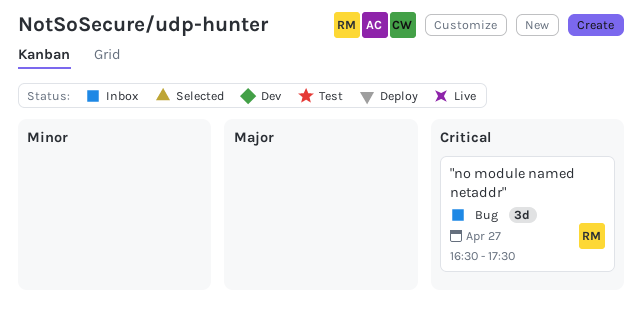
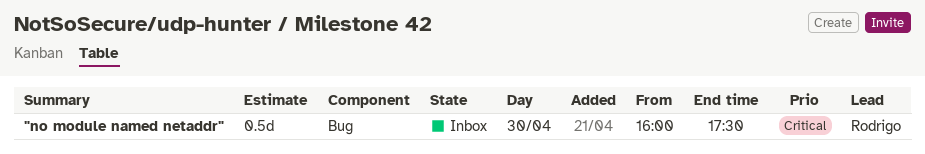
"no module named netaddr", estimate: 3d -> 0.5d
"no module named netaddr", day: Apr 27 -> Apr 30
"no module named netaddr", begins: 16:30 -> 16:00

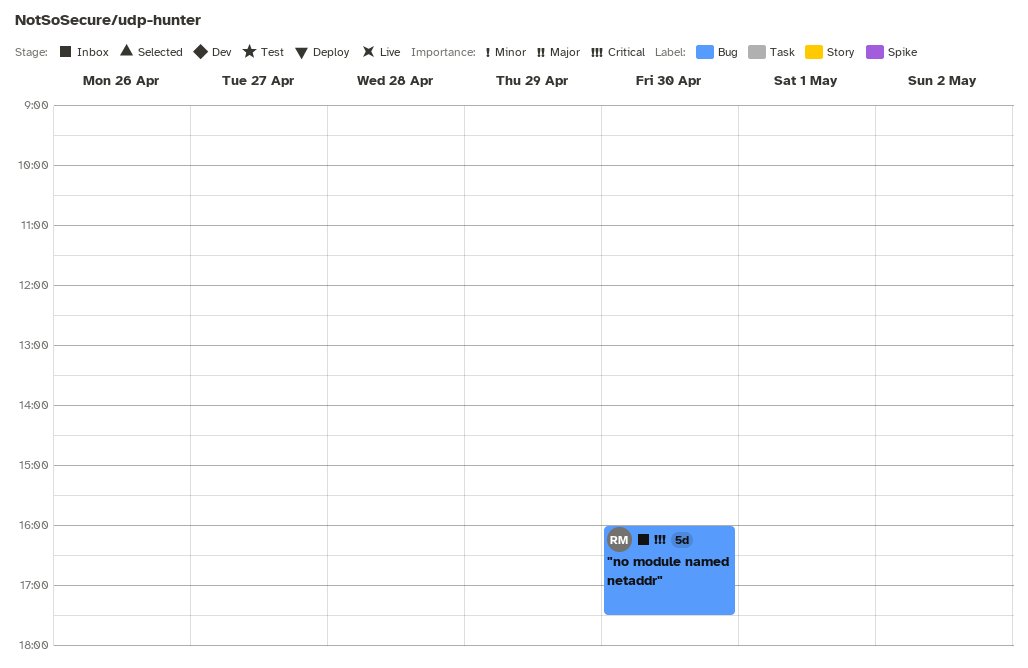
"no module named netaddr", estimate: 0.5d -> 5d

